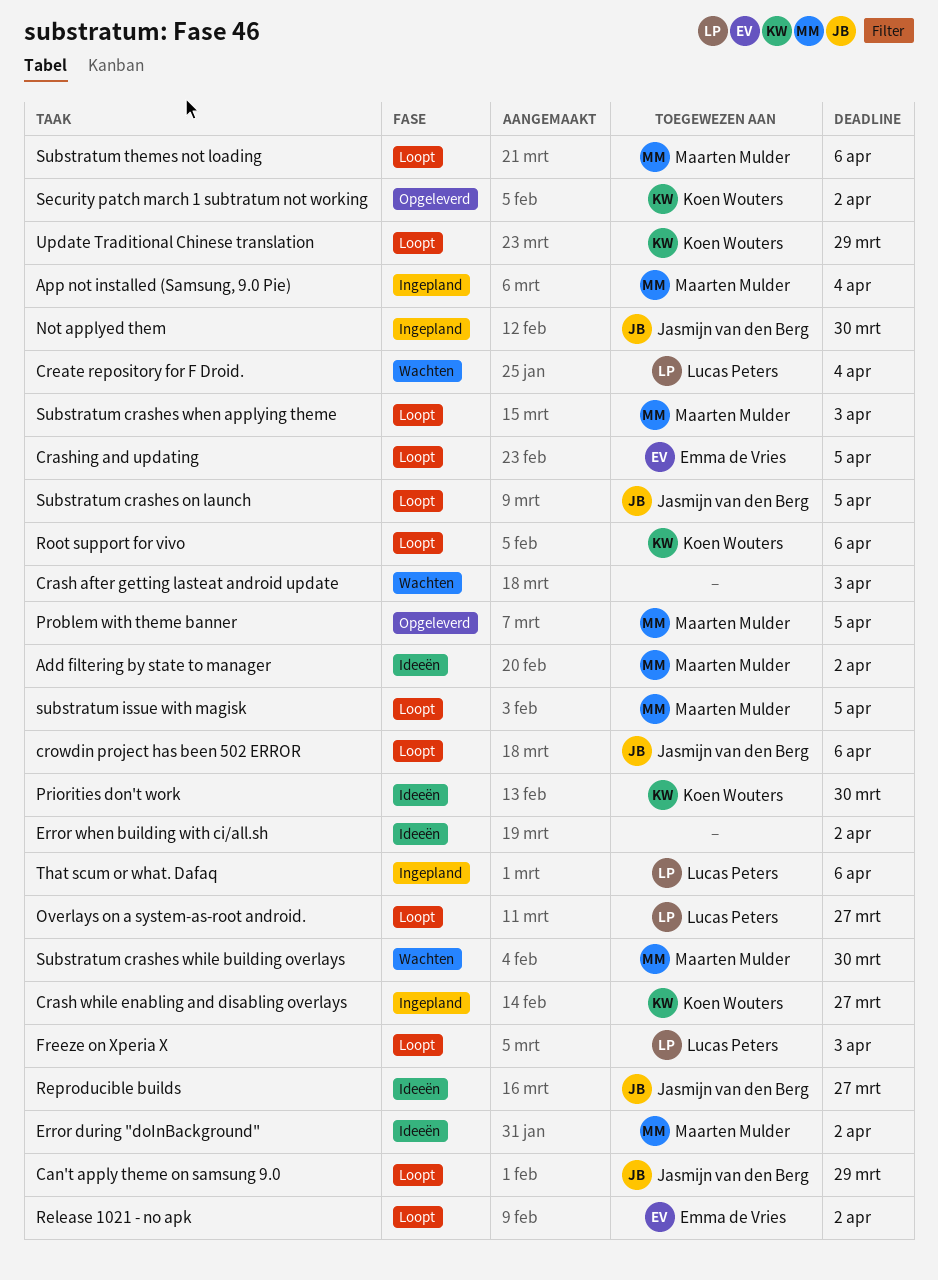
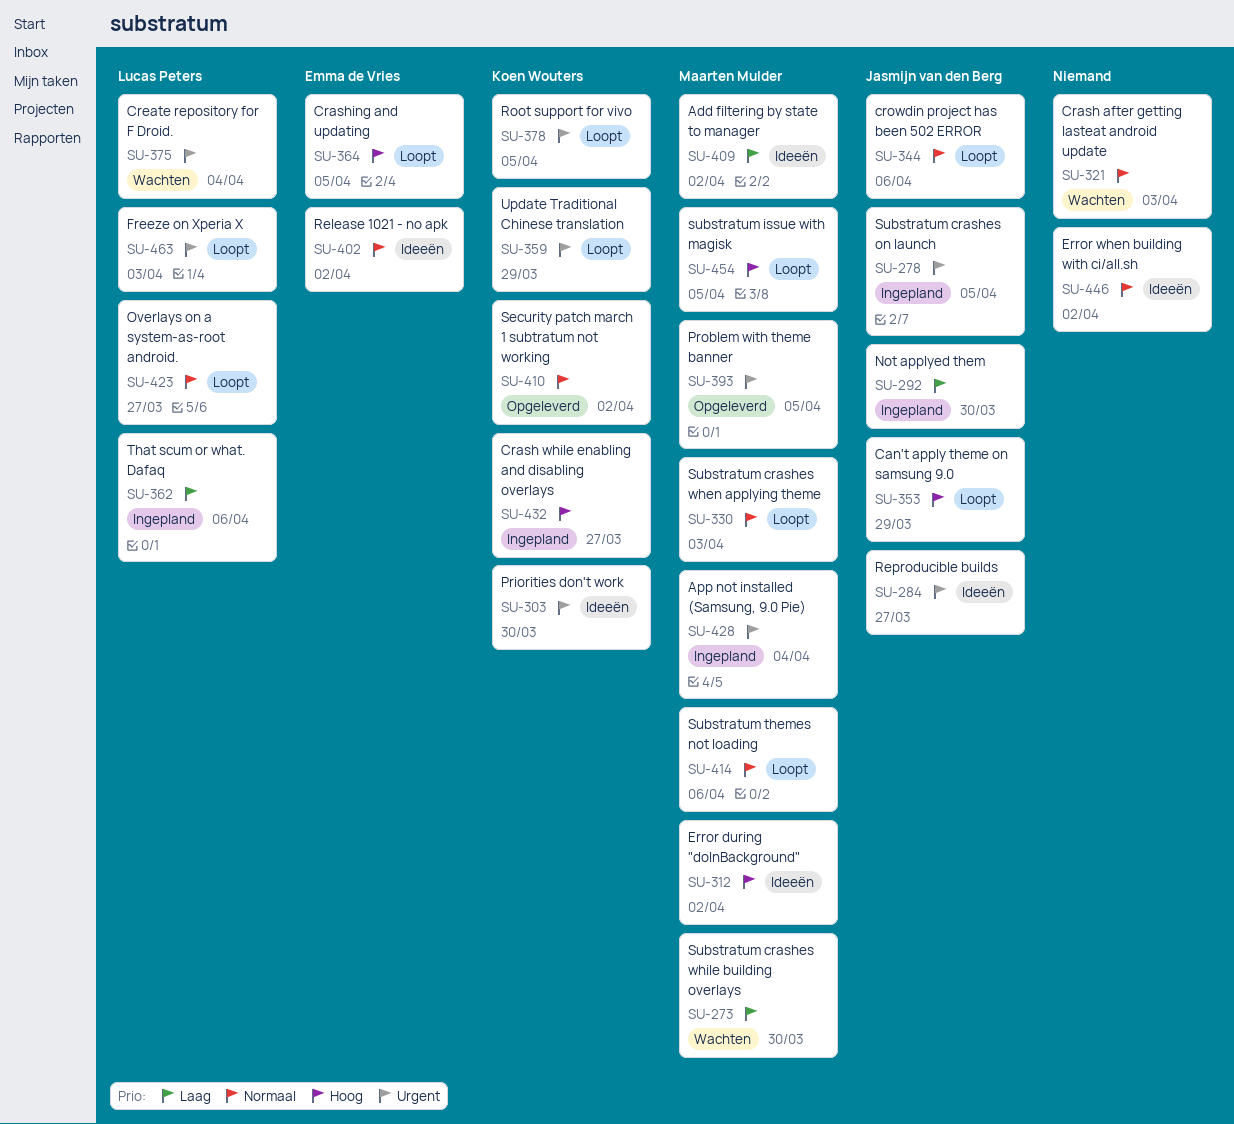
Release 1021 - no apk, status: Loopt -> Ideeën
Root support for vivo, due: Apr 6 -> Apr 5
Substratum crashes on launch, status: Loopt -> Ingepland

